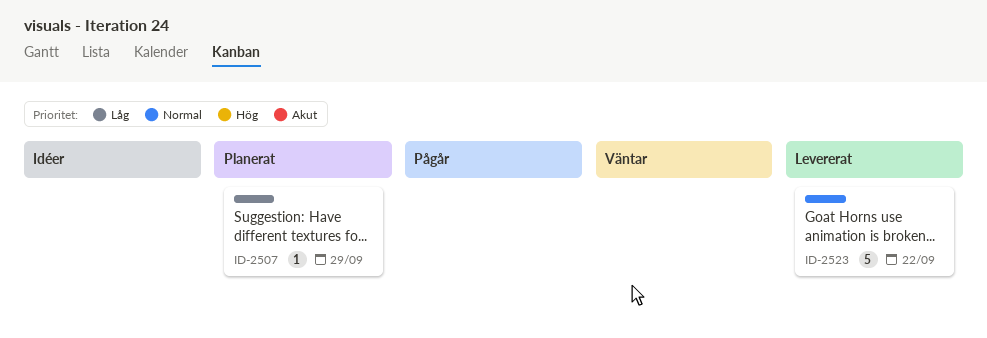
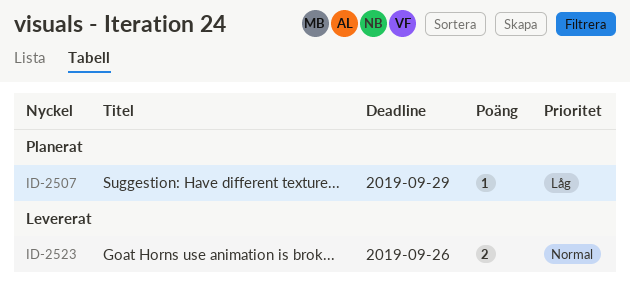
ID-2523, estimate: 5 -> 2
ID-2523, due: Sep 22 -> Sep 26

